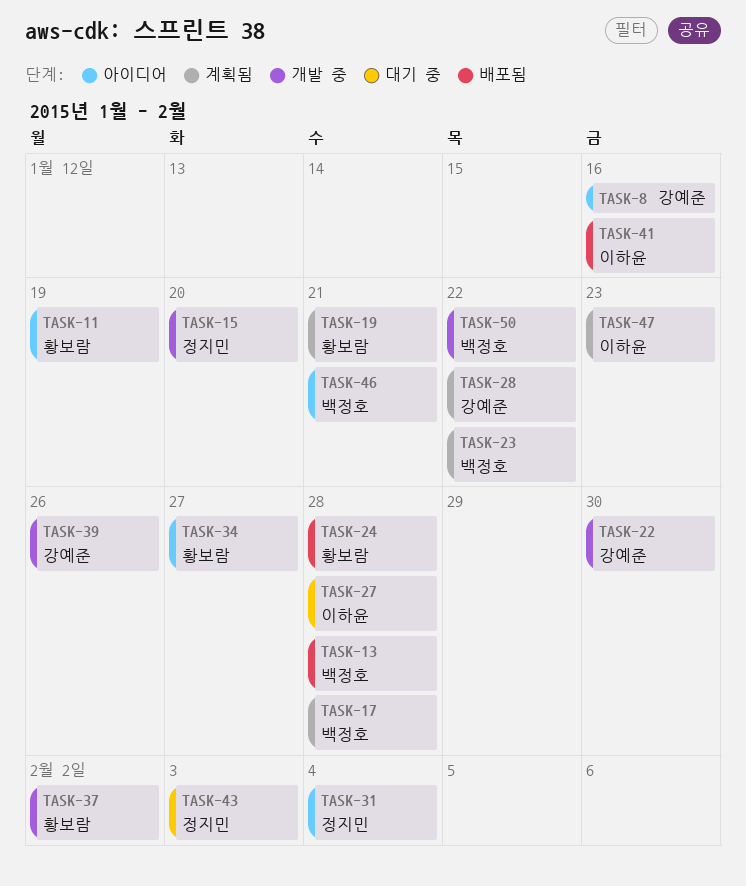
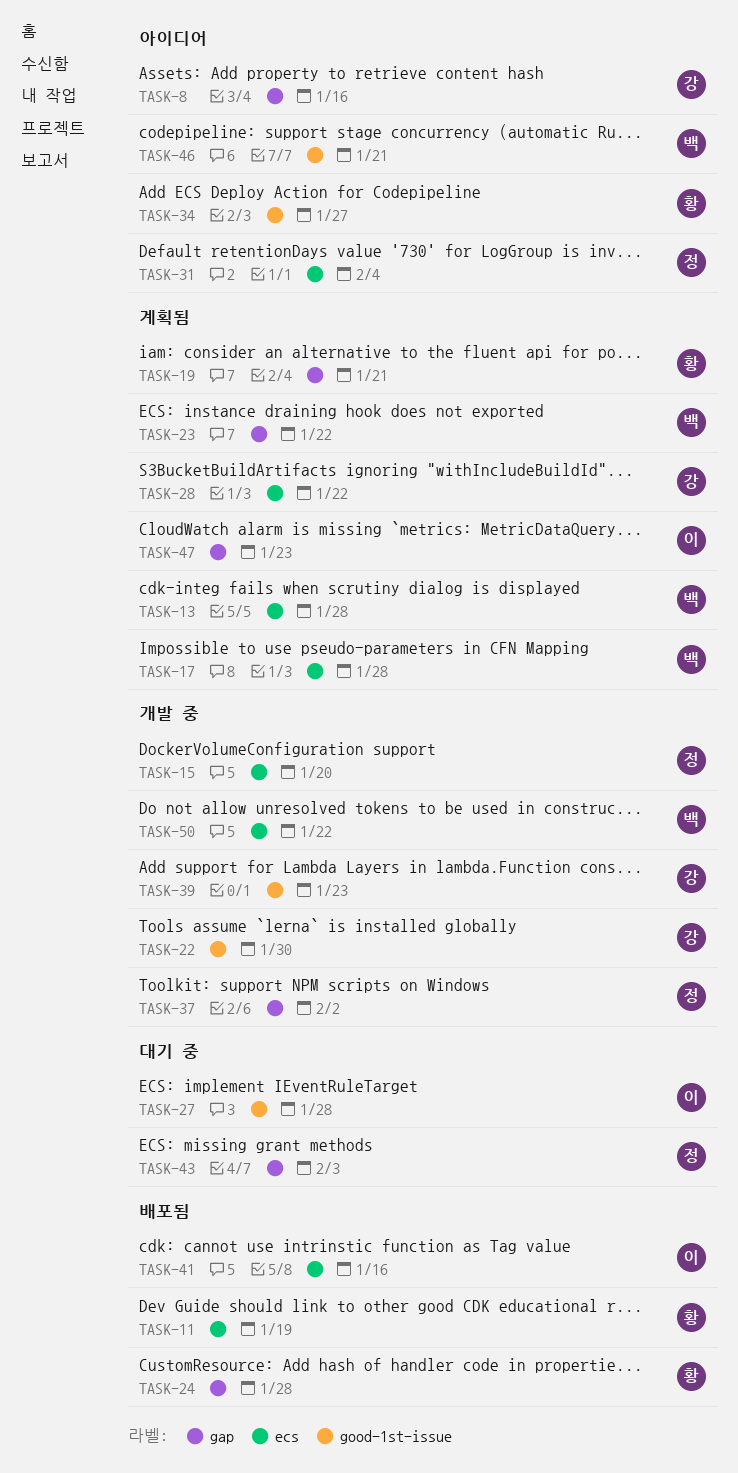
TASK-11, status: 아이디어 -> 배포됨
TASK-13, status: 배포됨 -> 계획됨
TASK-37, owner: 황보람 -> 정지민
TASK-39, due: Jan 26 -> Jan 23

